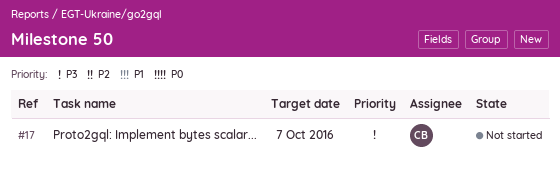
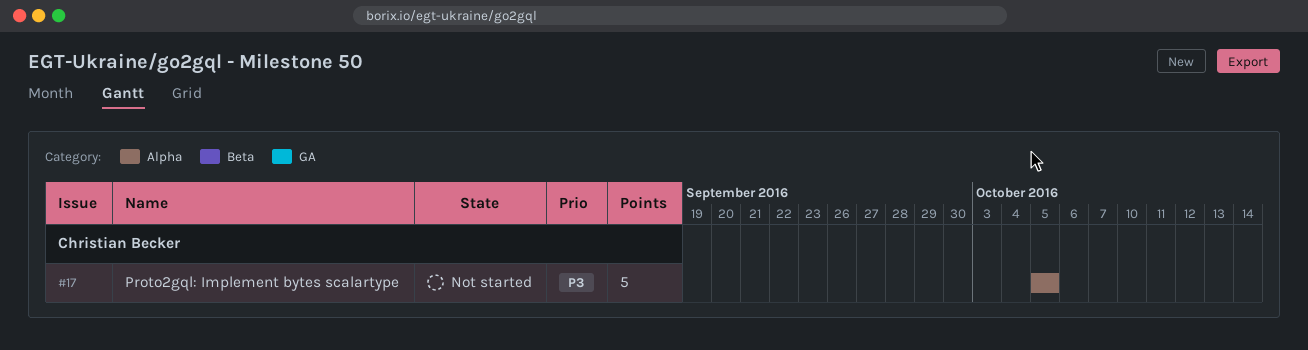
#17, due: Oct 7 -> Oct 5

